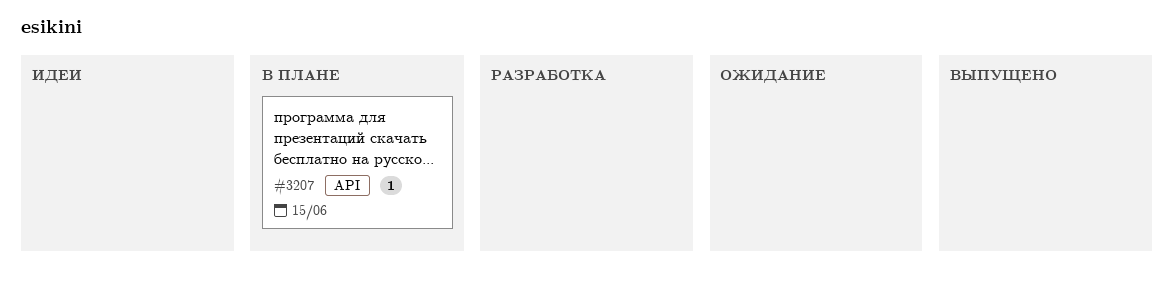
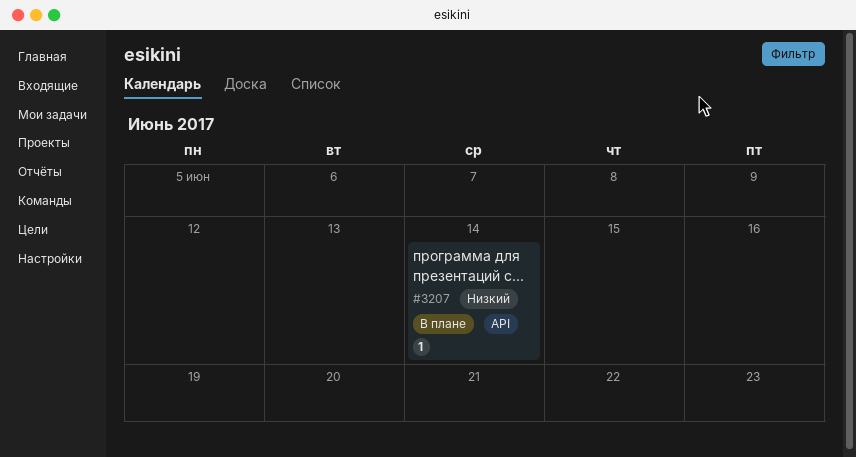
#3207, due: Jun 15 -> Jun 14

